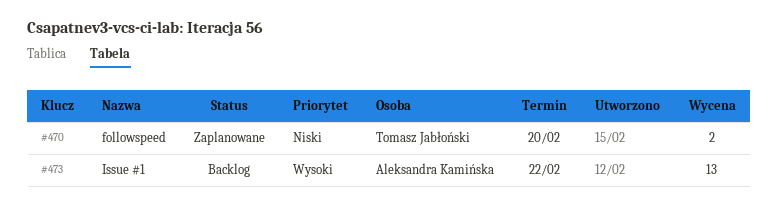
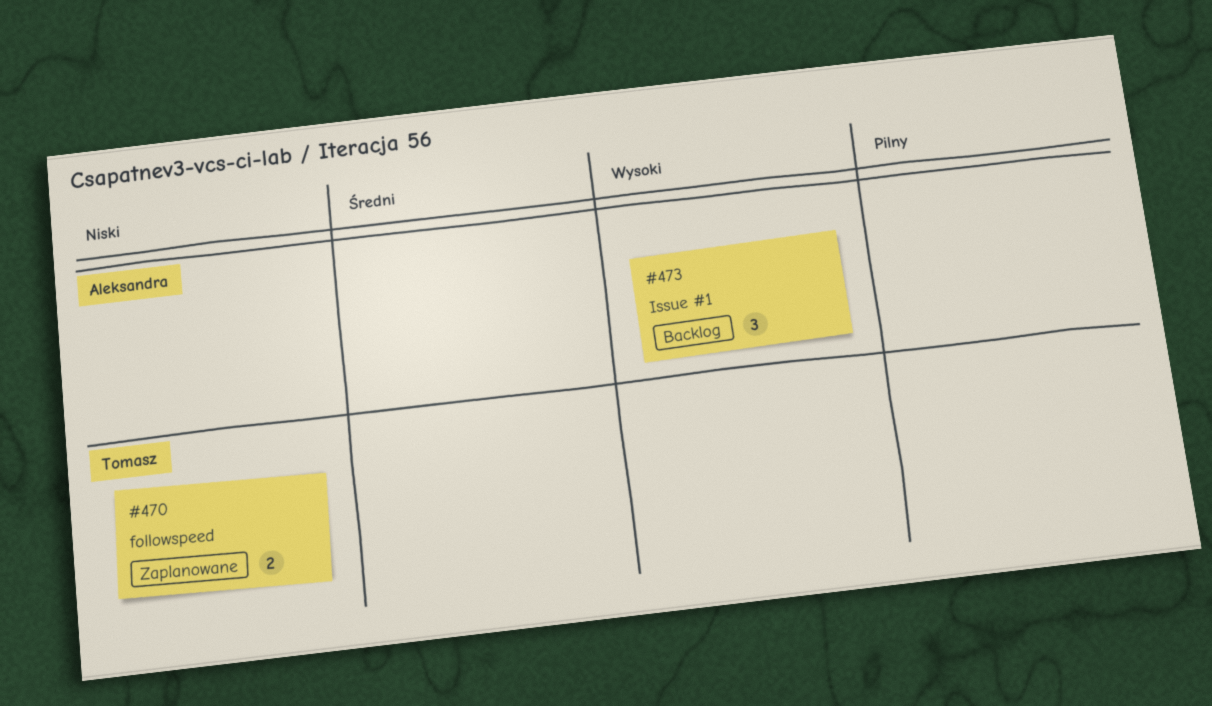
#473, estimate: 13 -> 3

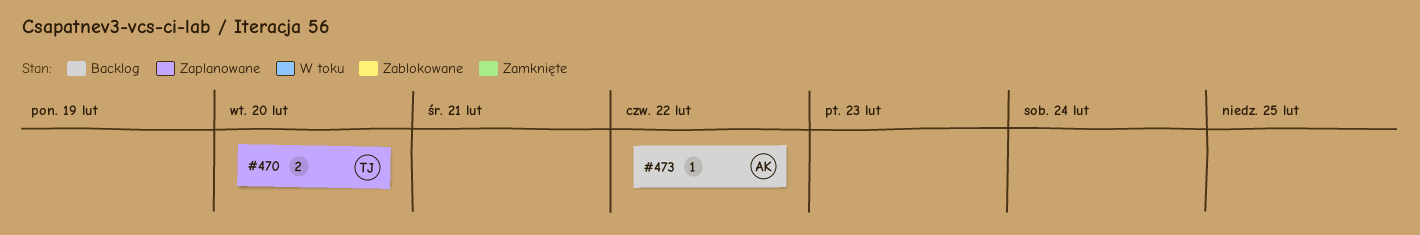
#473, estimate: 3 -> 1

